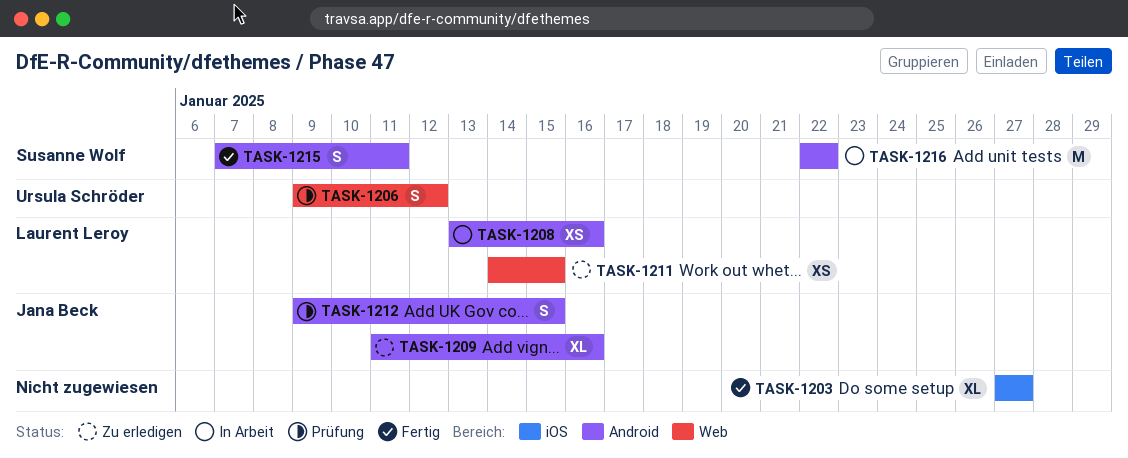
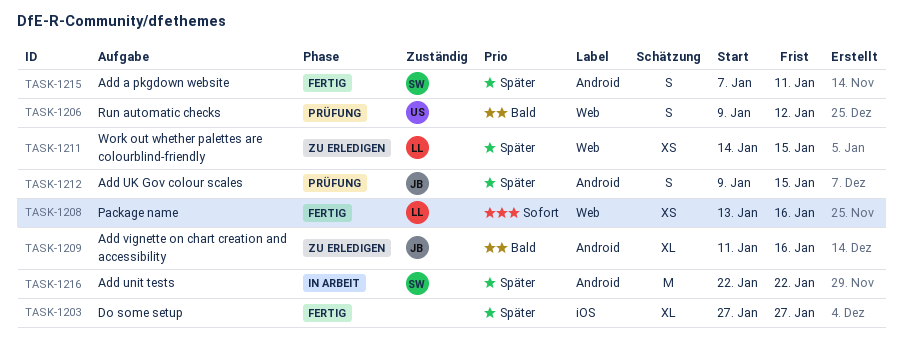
TASK-1208, status: In Arbeit -> Fertig
TASK-1208, label: Android -> Web

